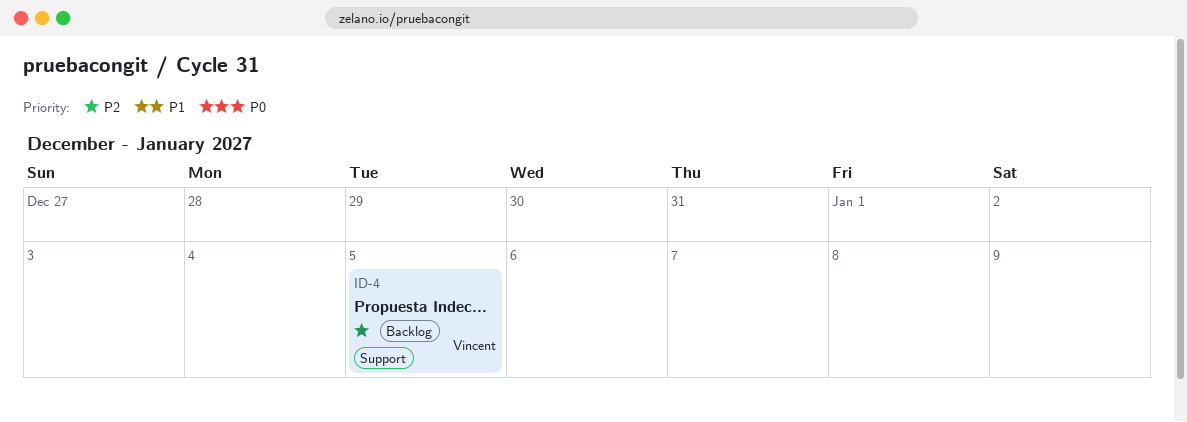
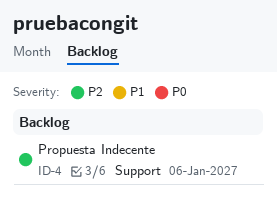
ID-4, due: Jan 5 -> Jan 6

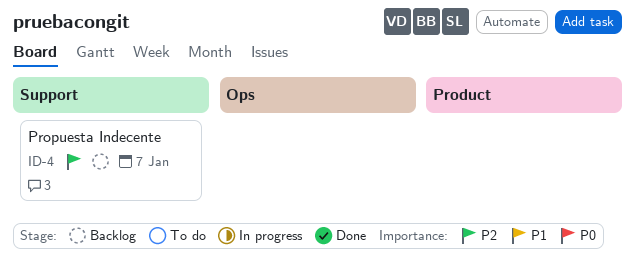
ID-4, due: Jan 6 -> Jan 7

